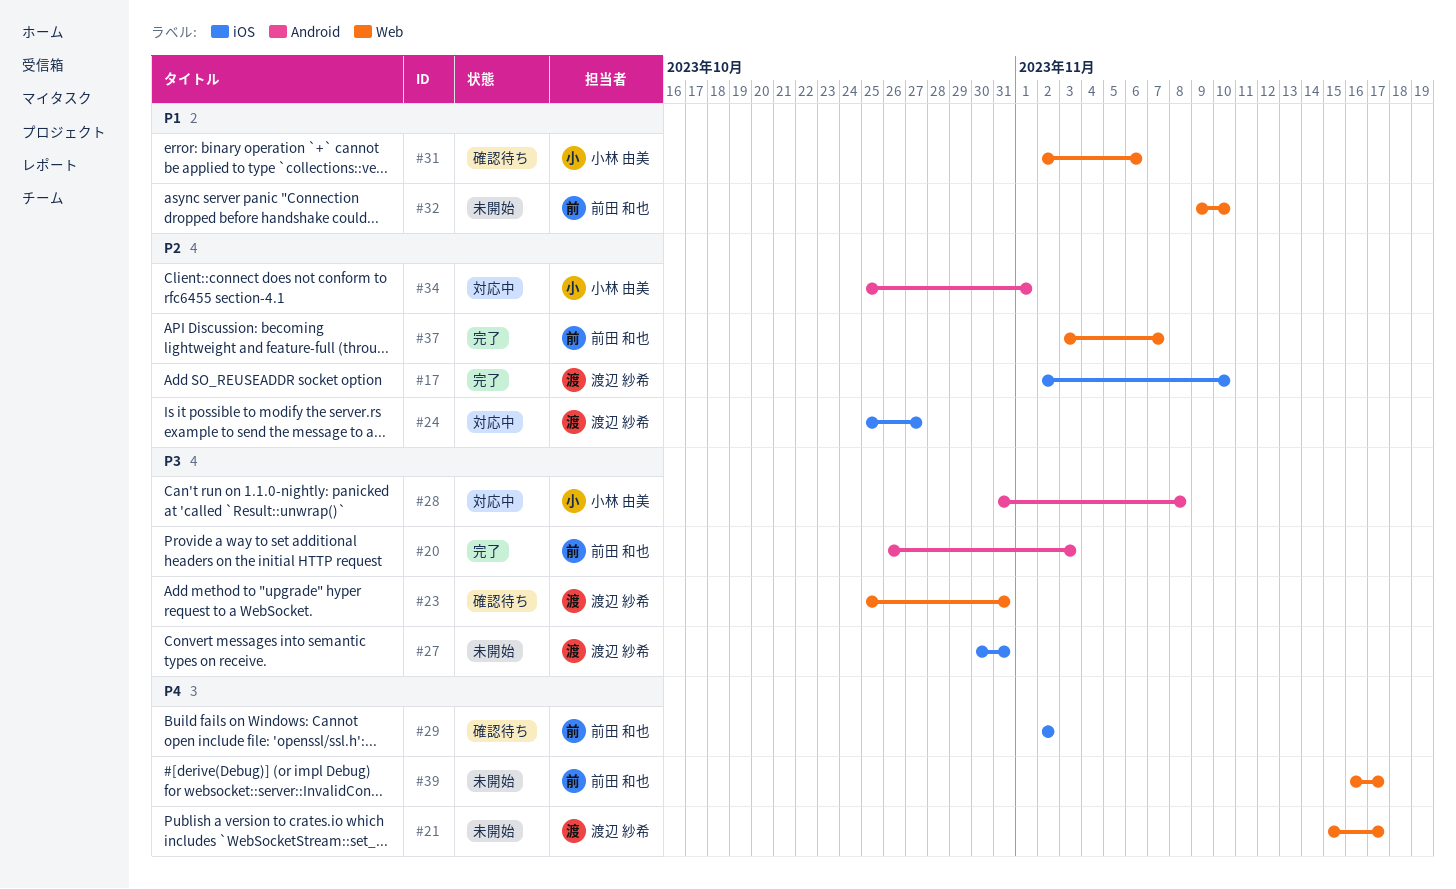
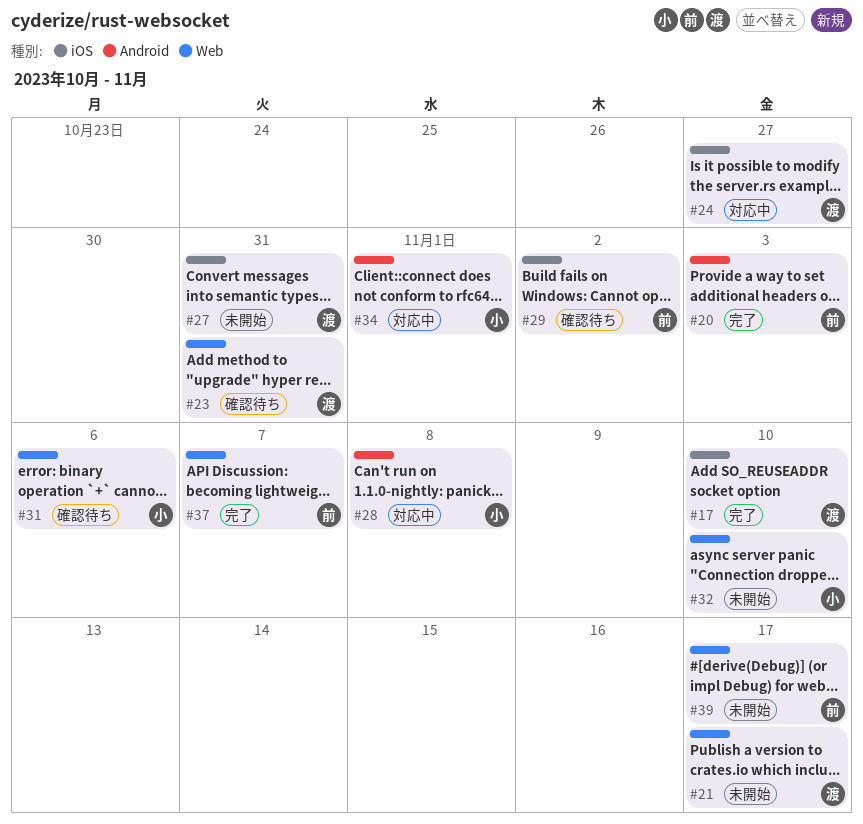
#32, owner: 前田 和也 -> 小林 由美

